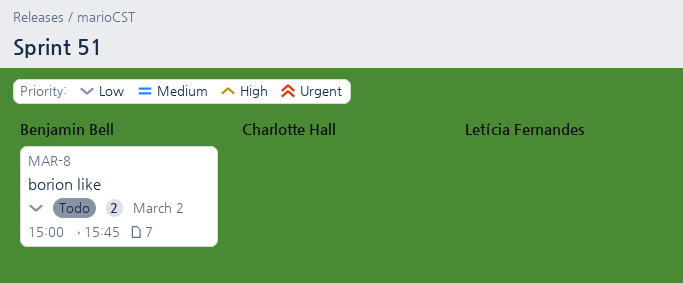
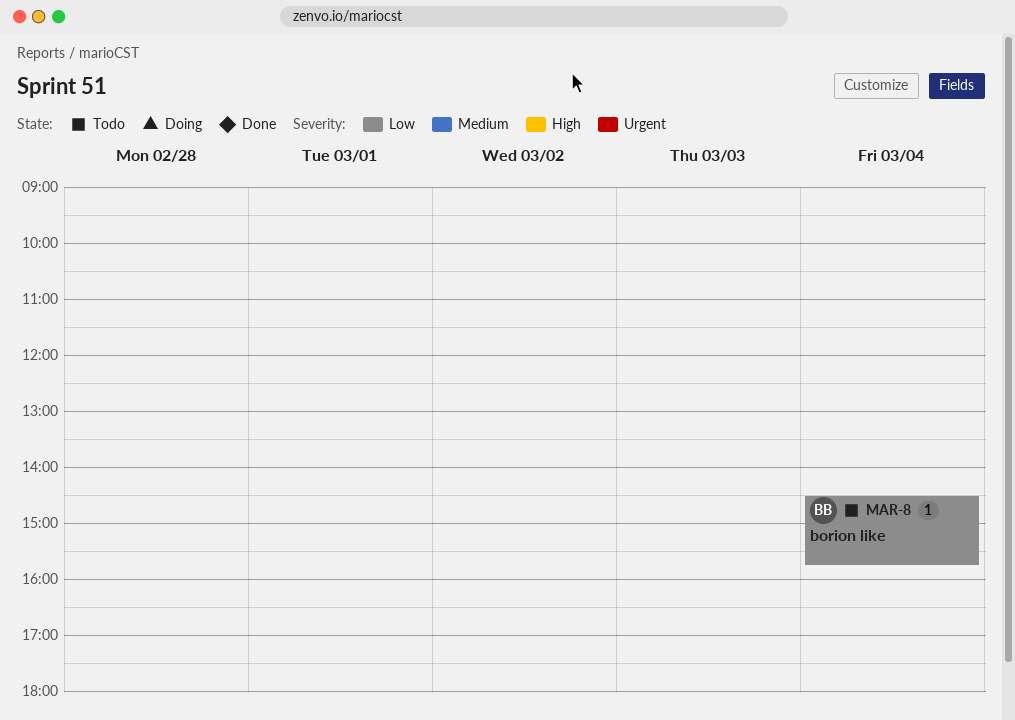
MAR-8, estimate: 2 -> 1
MAR-8, day: Mar 2 -> Mar 4
MAR-8, begins: 15:00 -> 14:30

